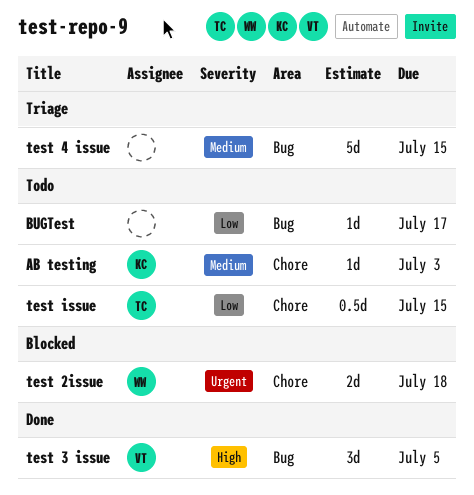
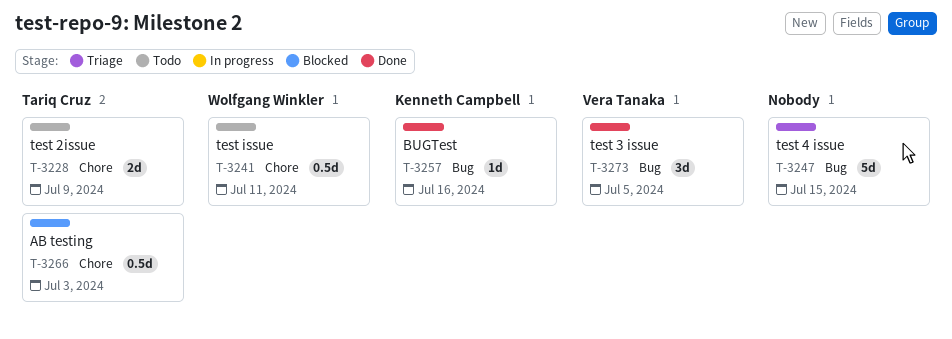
AB testing, status: Todo -> Blocked
AB testing, owner: Kenneth Campbell -> Tariq Cruz
AB testing, estimate: 1d -> 0.5d
BUGTest, status: Todo -> Done
BUGTest, owner: none -> Kenneth Campbell
BUGTest, due: Jul 17 -> Jul 16
test 2issue, status: Blocked -> Todo
test 2issue, owner: Wolfgang Winkler -> Tariq Cruz
test 2issue, due: Jul 18 -> Jul 9
test issue, owner: Tariq Cruz -> Wolfgang Winkler
test issue, due: Jul 15 -> Jul 11

